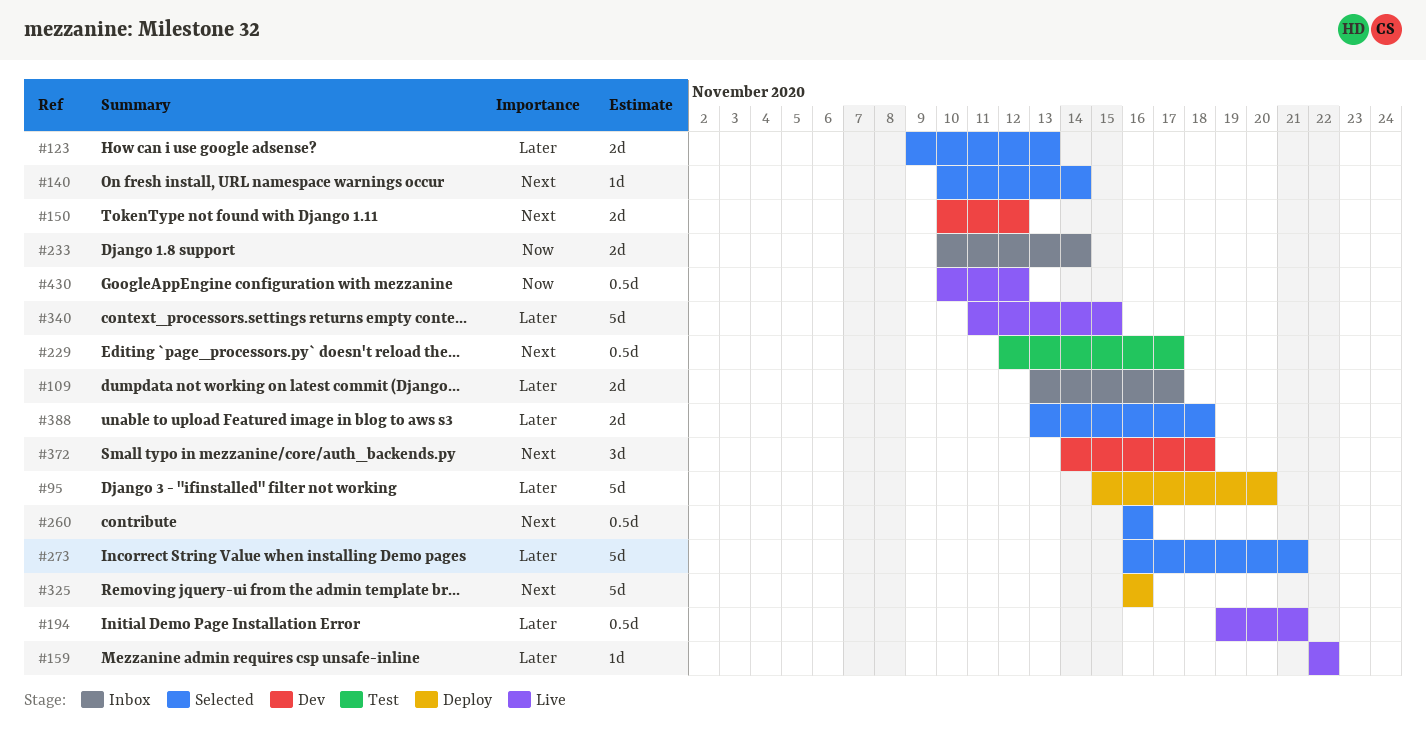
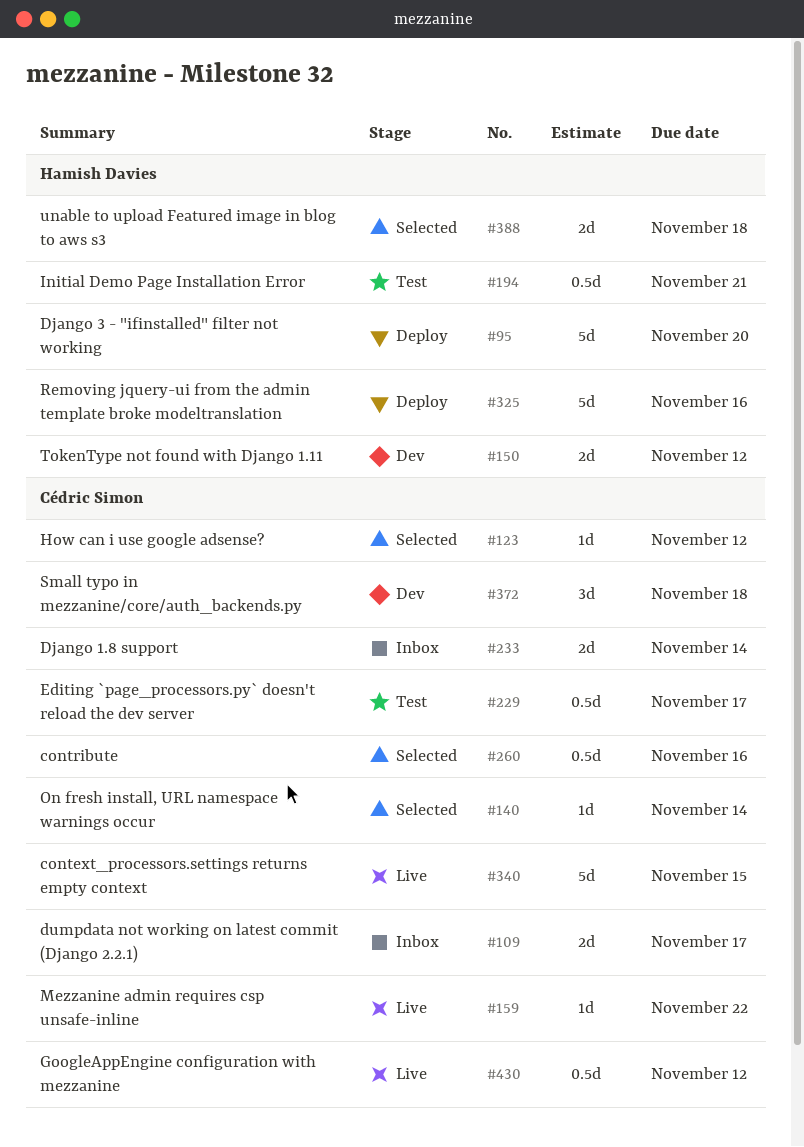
#123, estimate: 2d -> 1d
#123, due: Nov 13 -> Nov 12
#194, status: Live -> Test
#273: present -> none

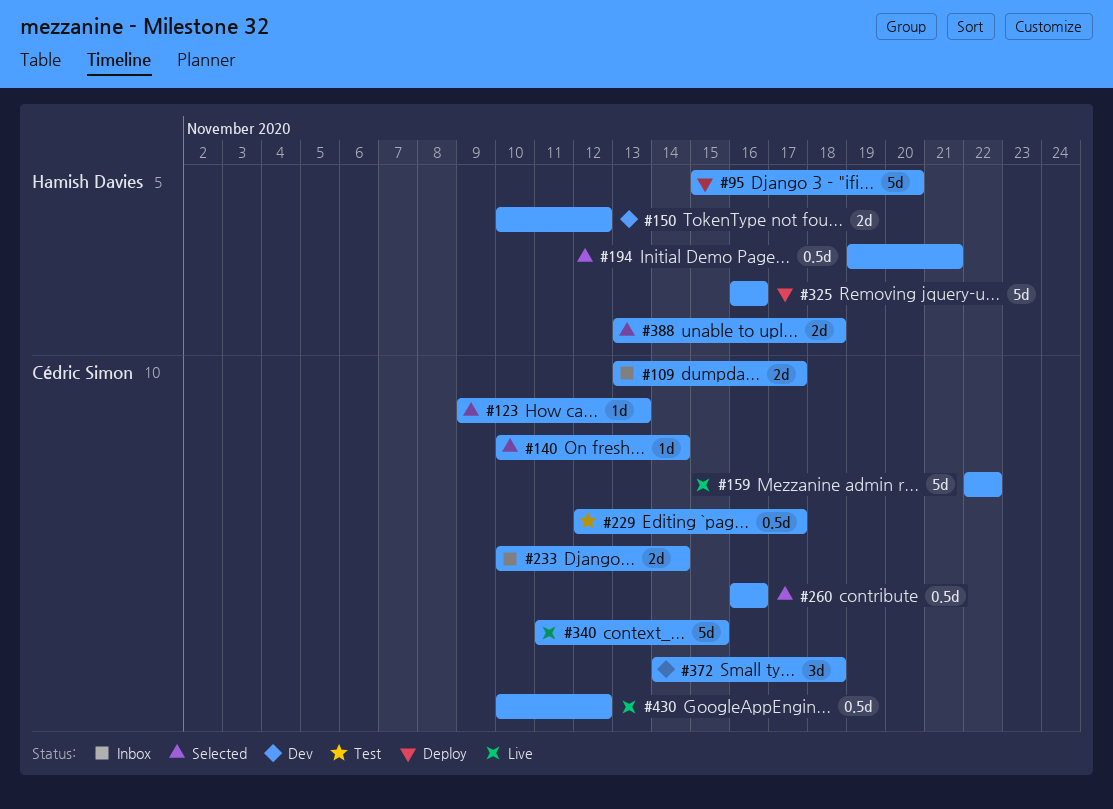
#123, due: Nov 12 -> Nov 13
#159, estimate: 1d -> 5d
#194, status: Test -> Selected

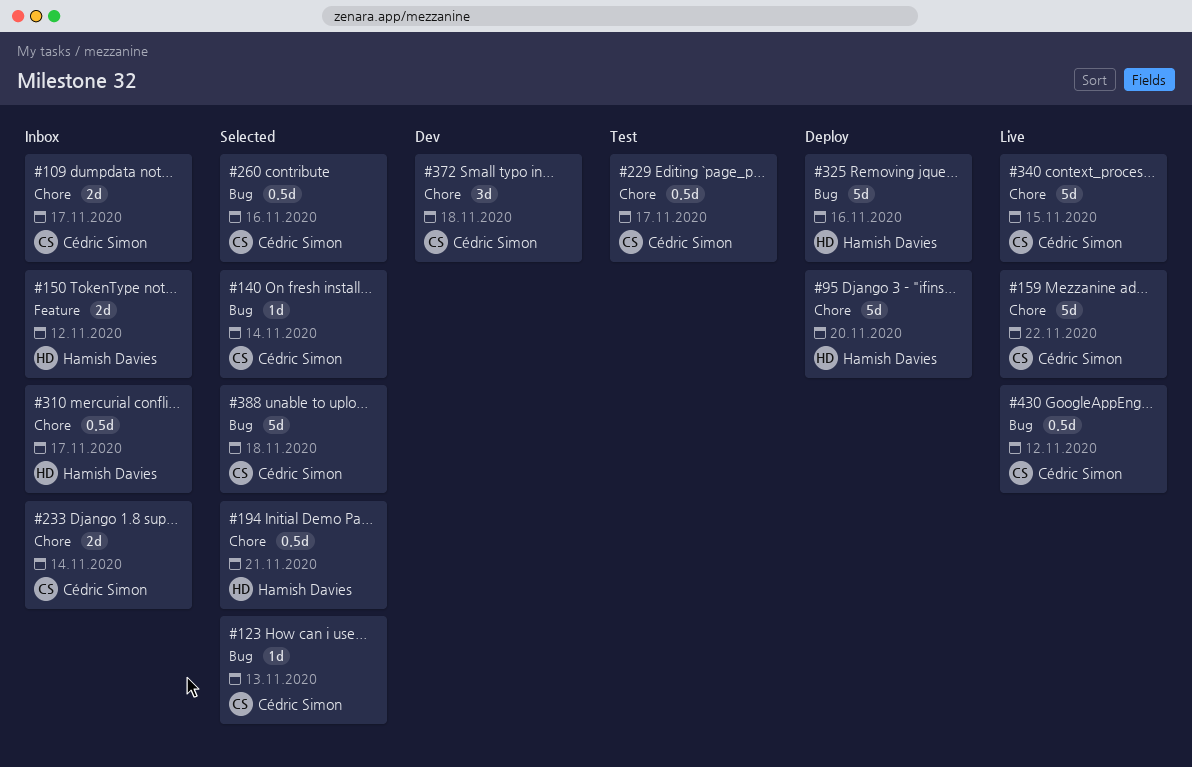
#150, status: Dev -> Inbox
#310: none -> present
#388, owner: Hamish Davies -> Cédric Simon
#388, estimate: 2d -> 5d

